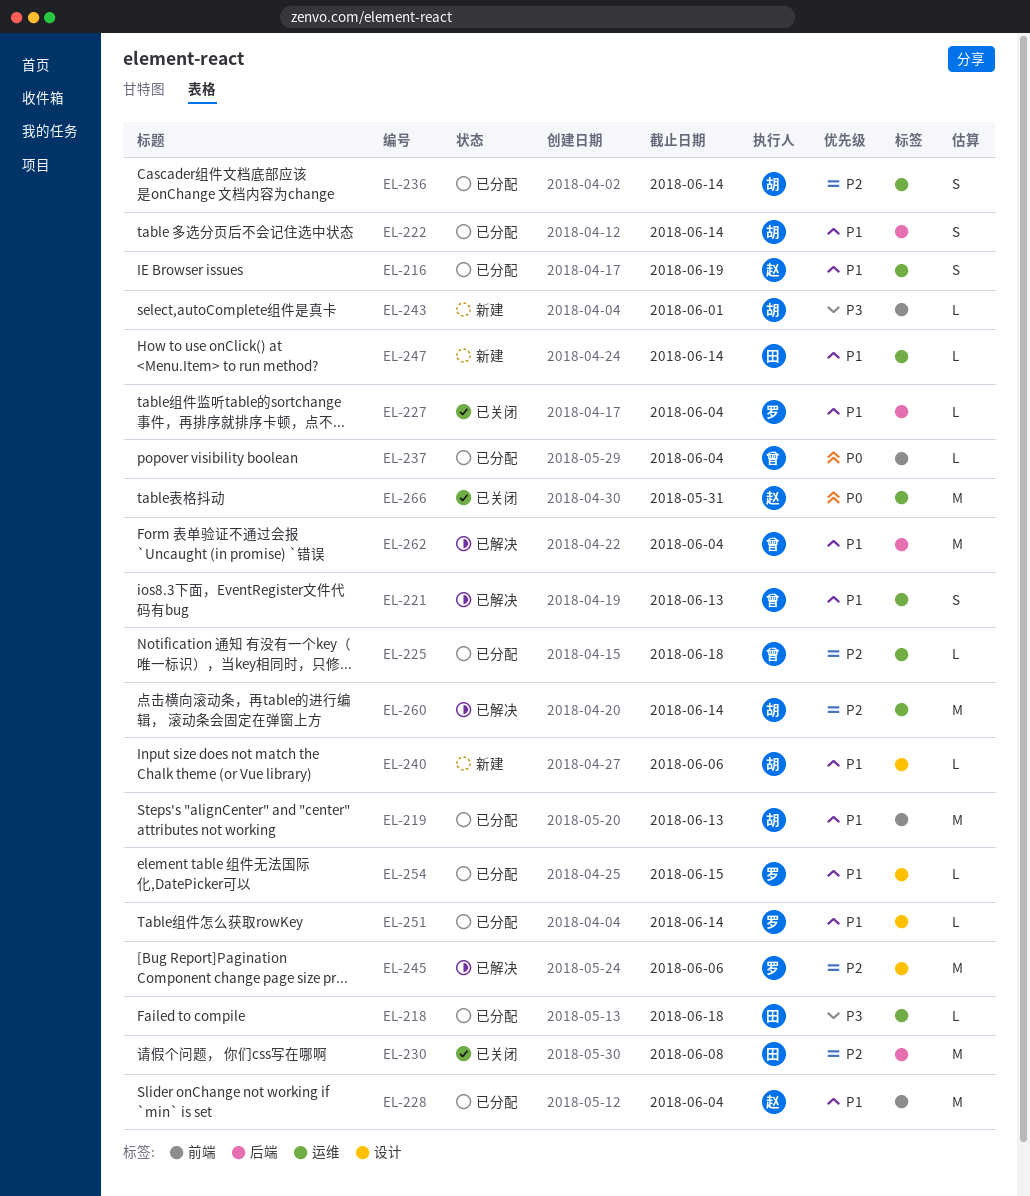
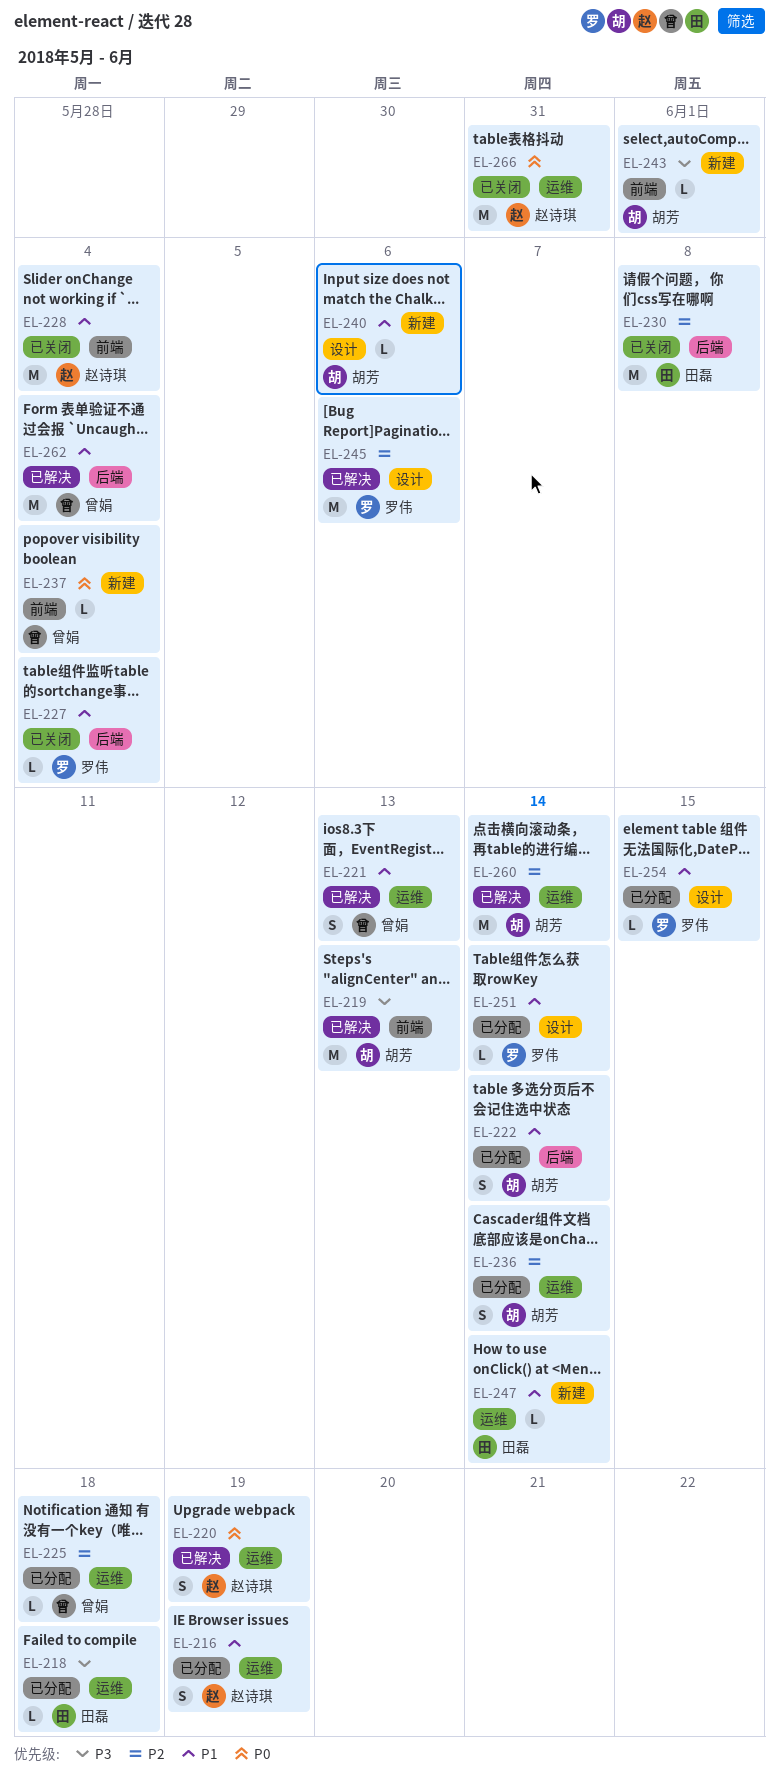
EL-219, status: 已分配 -> 已解决
EL-219, priority: P1 -> P3
EL-220: none -> present
EL-228, status: 已分配 -> 已关闭
EL-237, status: 已分配 -> 新建

